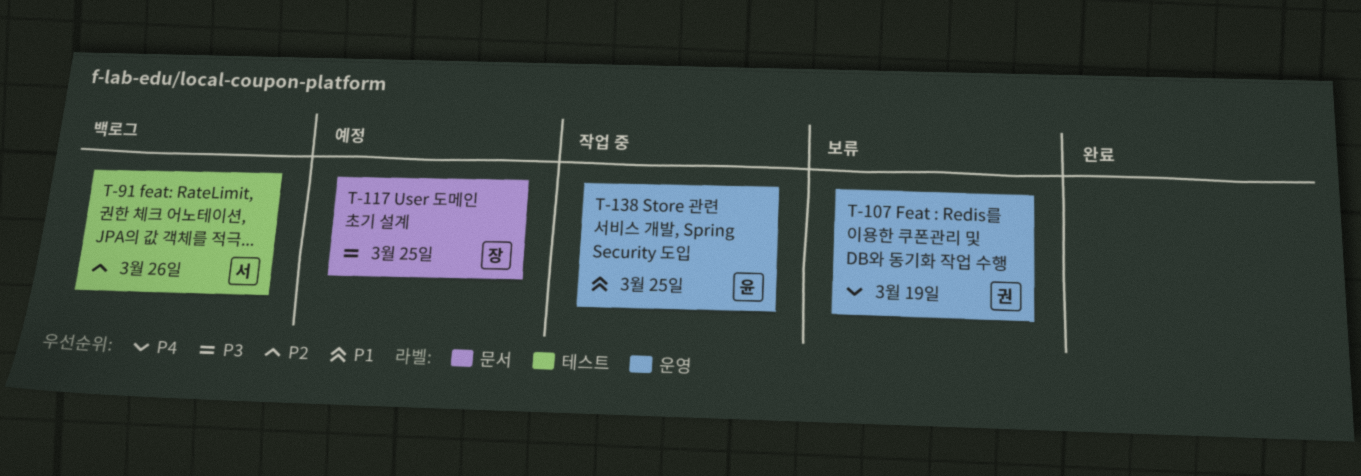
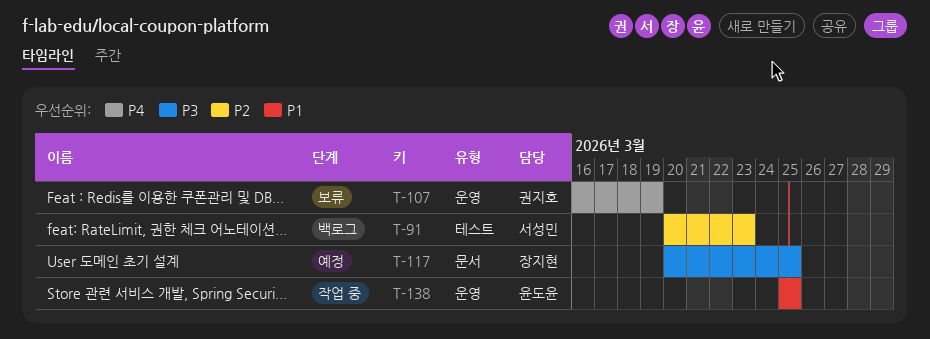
T-91, due: Mar 26 -> Mar 23

